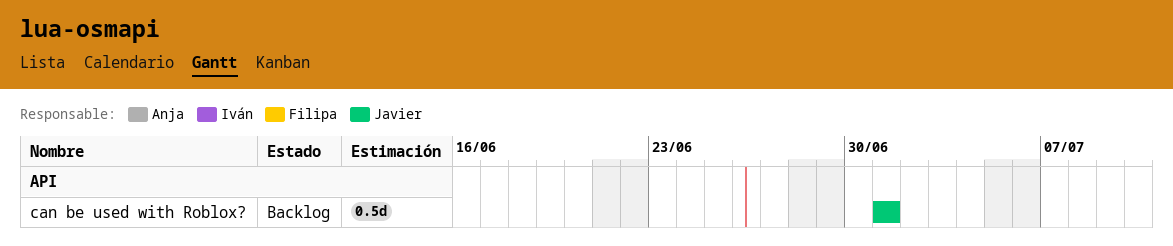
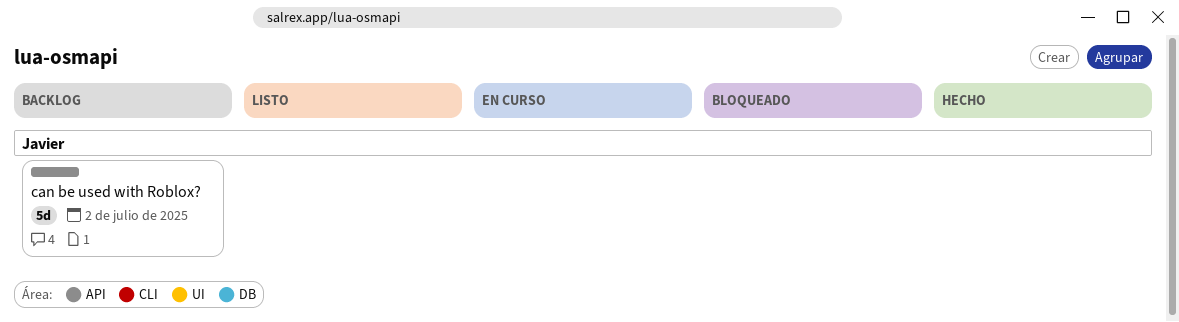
can be used with Roblox?, estimate: 0.5d -> 5d
can be used with Roblox?, due: Jul 1 -> Jul 2

